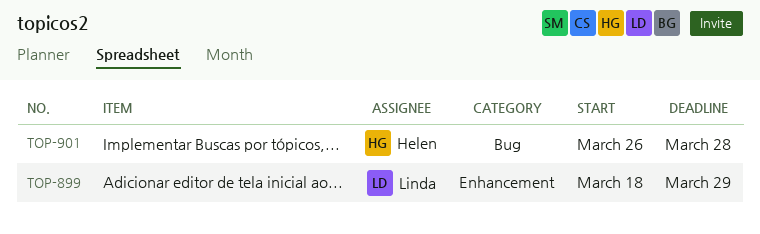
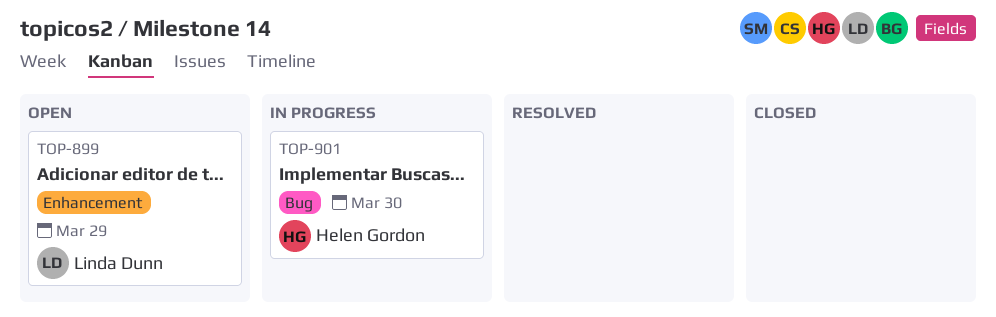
TOP-901, due: Mar 28 -> Mar 30

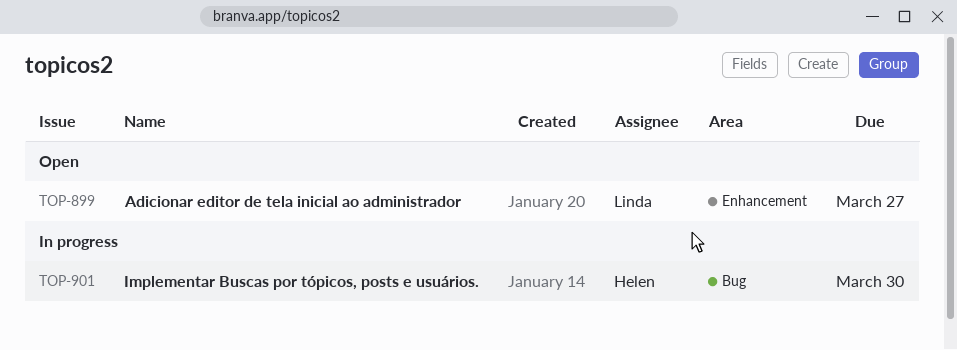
TOP-899, due: Mar 29 -> Mar 27

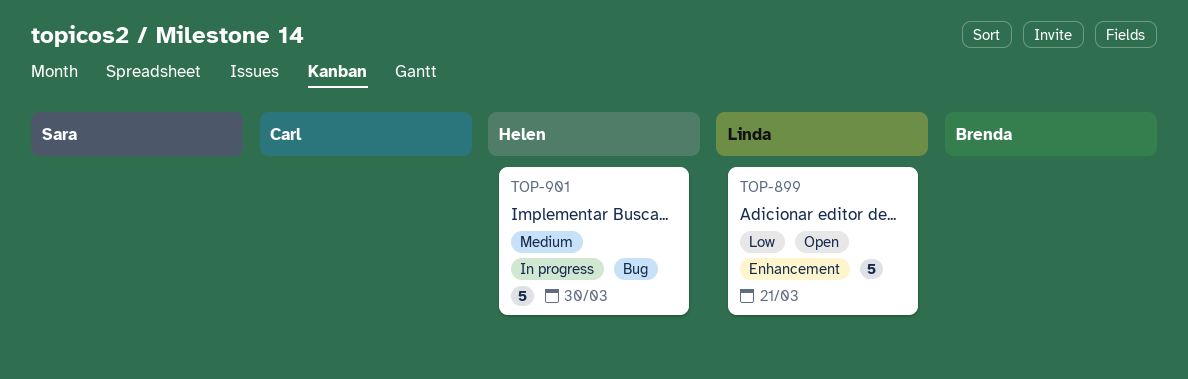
TOP-899, due: Mar 27 -> Mar 21

